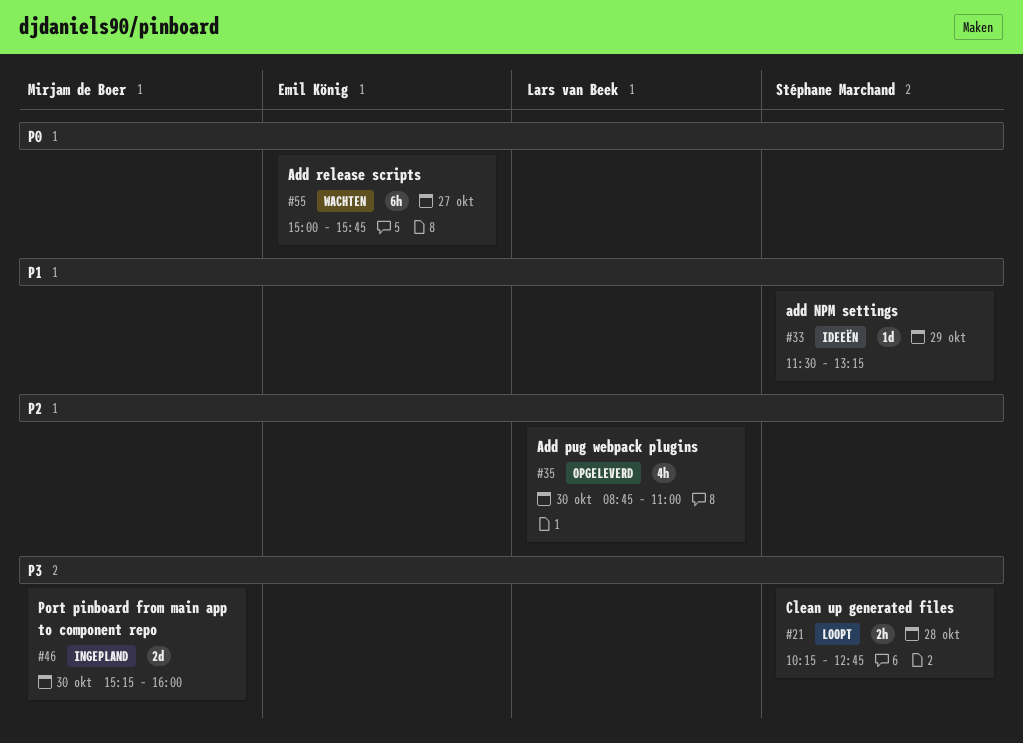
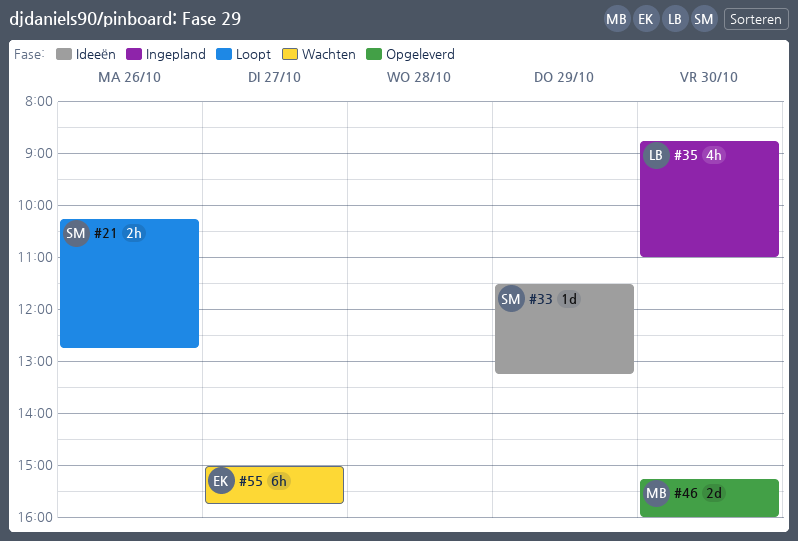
#21, day: Oct 28 -> Oct 26
#35, status: Opgeleverd -> Ingepland
#46, status: Ingepland -> Opgeleverd

